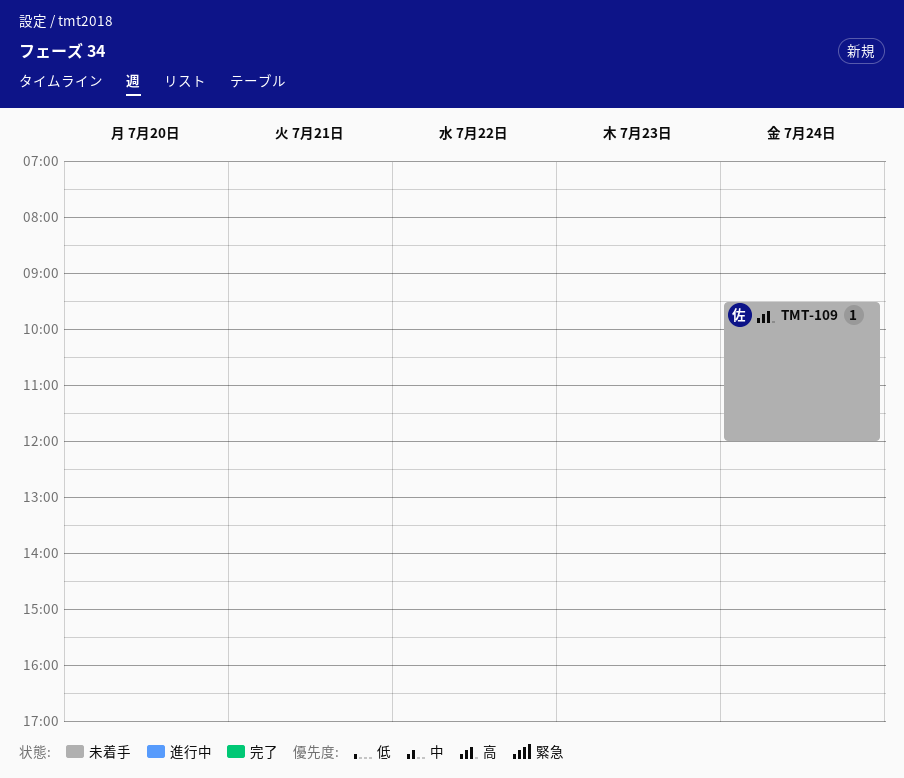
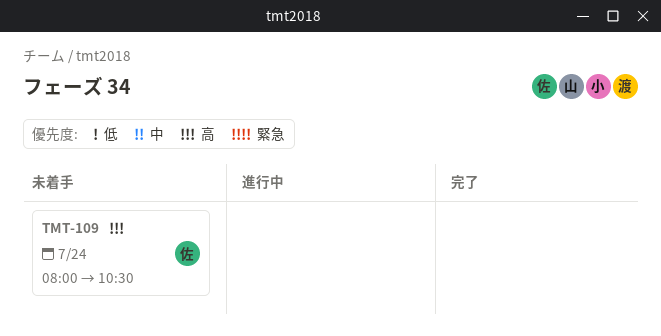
TMT-109, begins: 09:30 -> 08:00
TMT-109, ends: 12:00 -> 10:30

